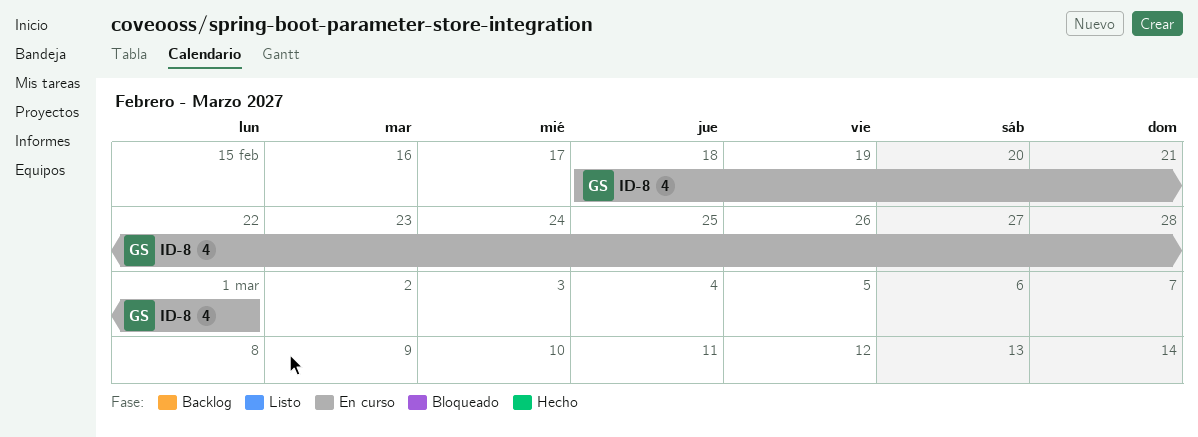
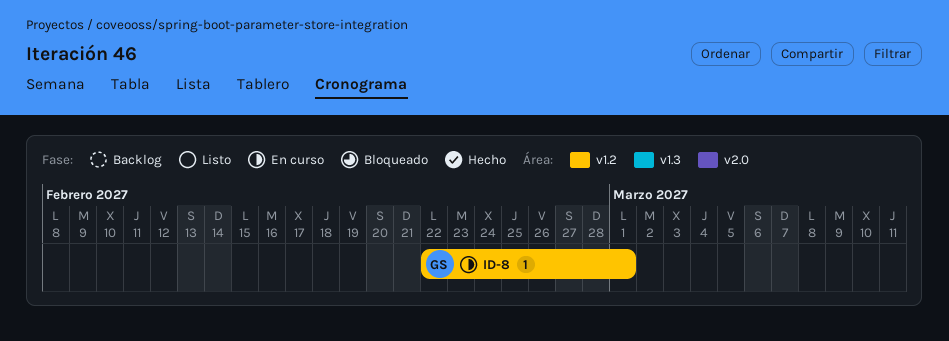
ID-8, estimate: 4 -> 1
ID-8, start: Feb 18 -> Feb 22

